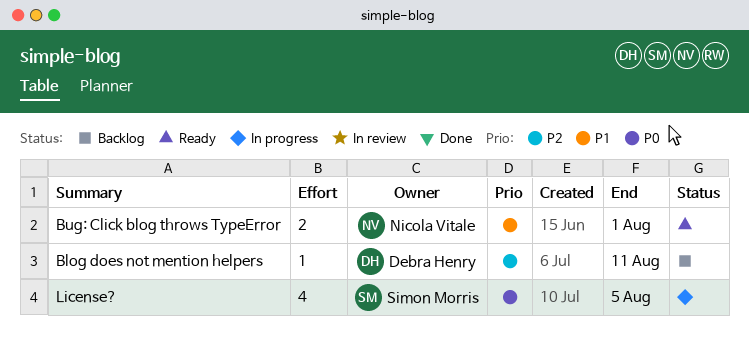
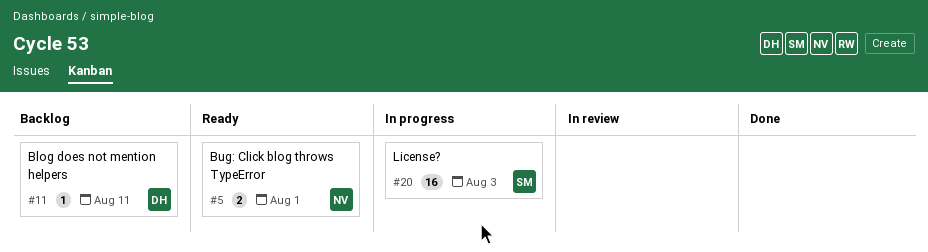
License?, estimate: 4 -> 16
License?, due: Aug 5 -> Aug 3

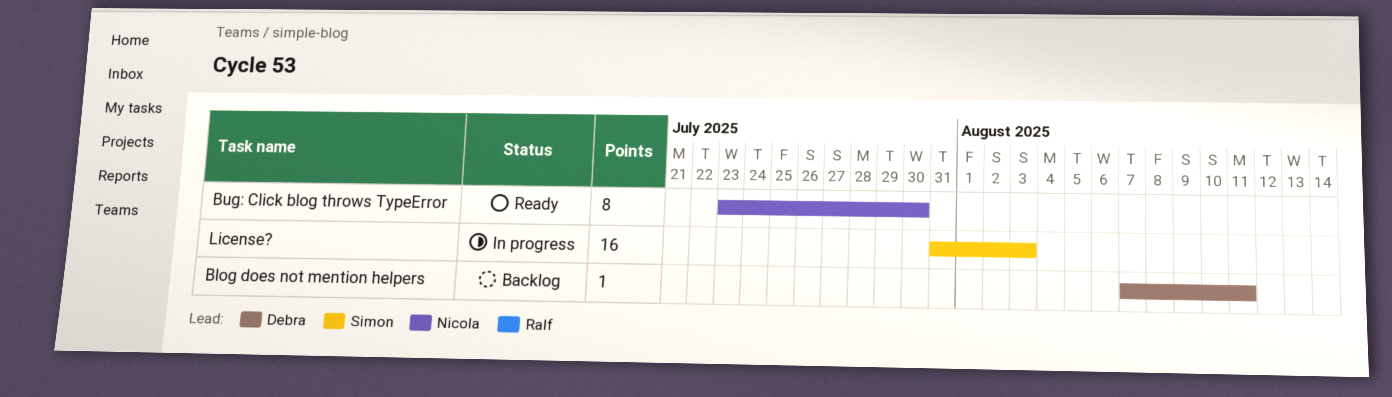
Bug: Click blog throws TypeError, estimate: 2 -> 8
Bug: Click blog throws TypeError, due: Aug 1 -> Jul 30

